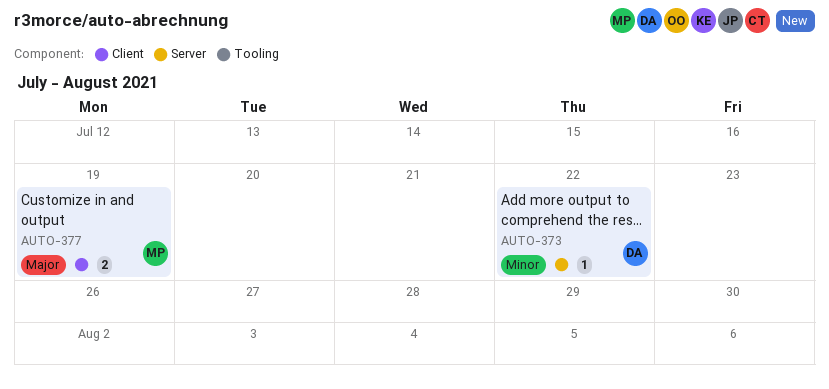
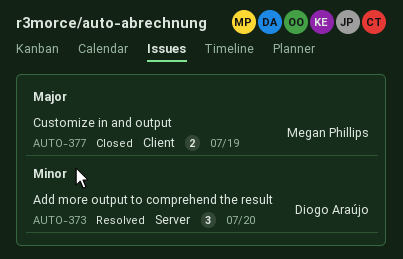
AUTO-373, estimate: 1 -> 3
AUTO-373, due: Jul 22 -> Jul 20

